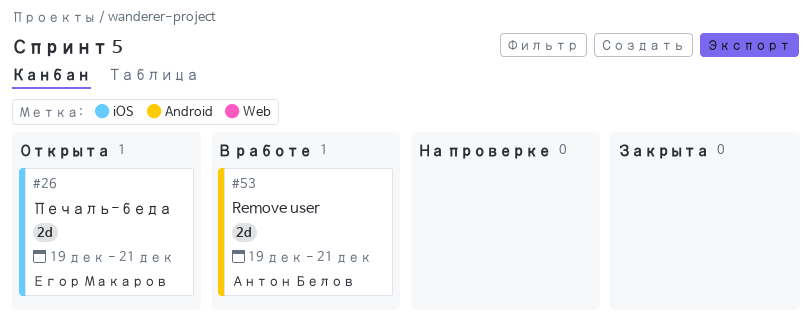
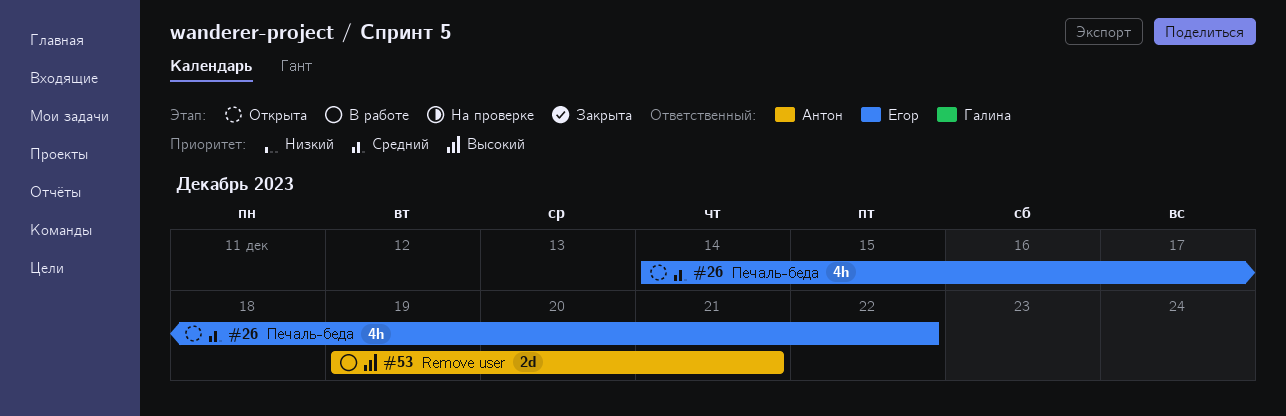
#26, estimate: 2d -> 4h
#26, start: Dec 19 -> Dec 14
#26, due: Dec 21 -> Dec 22

